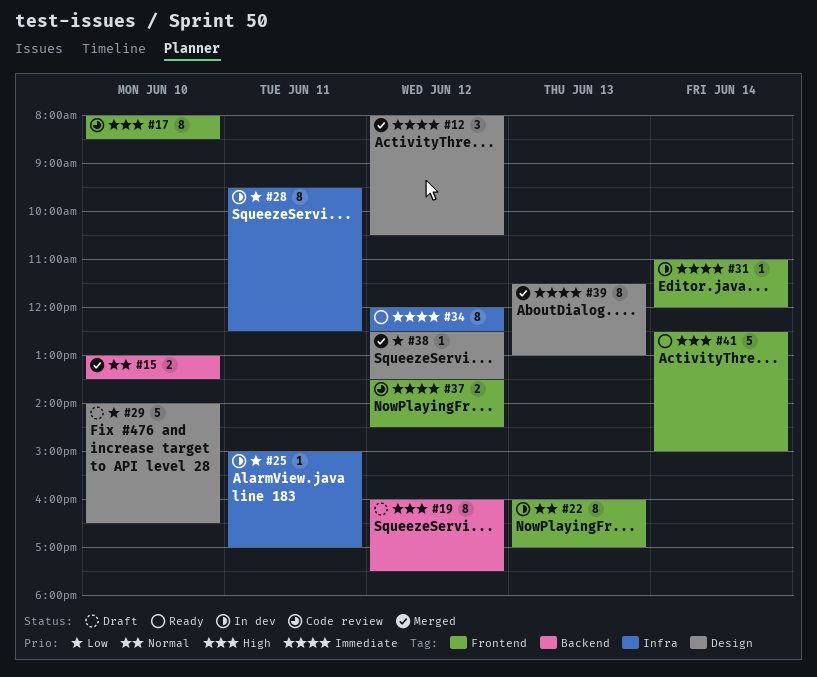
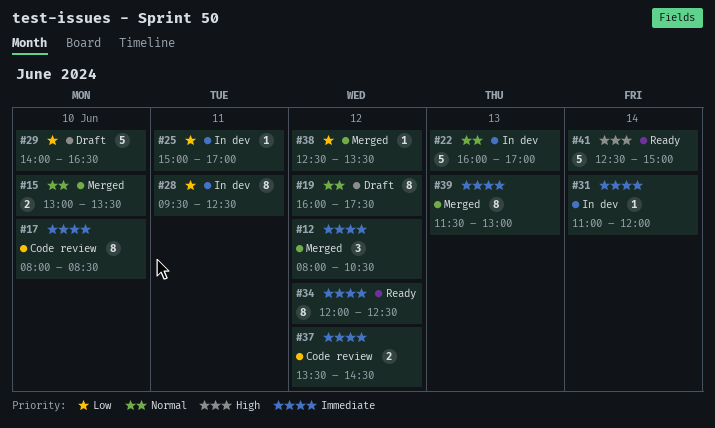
#17, priority: High -> Immediate
#19, priority: High -> Normal
#22, estimate: 8 -> 5

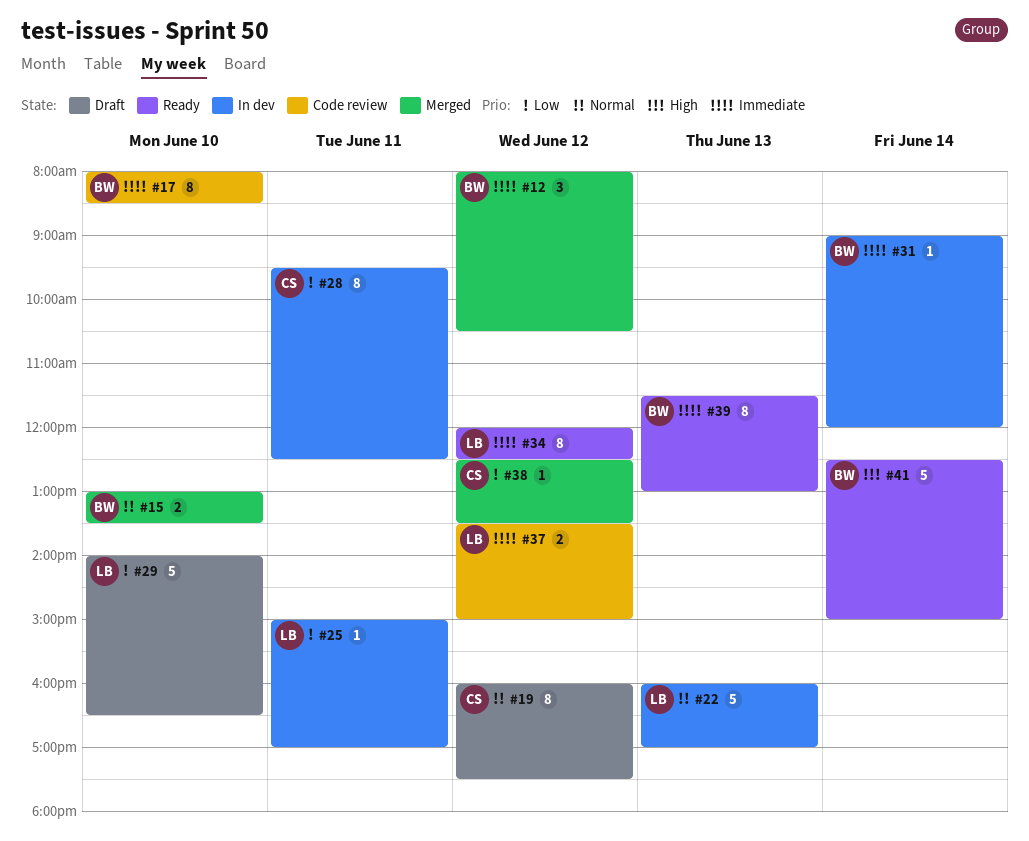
#31, begins: 11:00 -> 09:00
#37, ends: 14:30 -> 15:00
#39, status: Merged -> Ready

